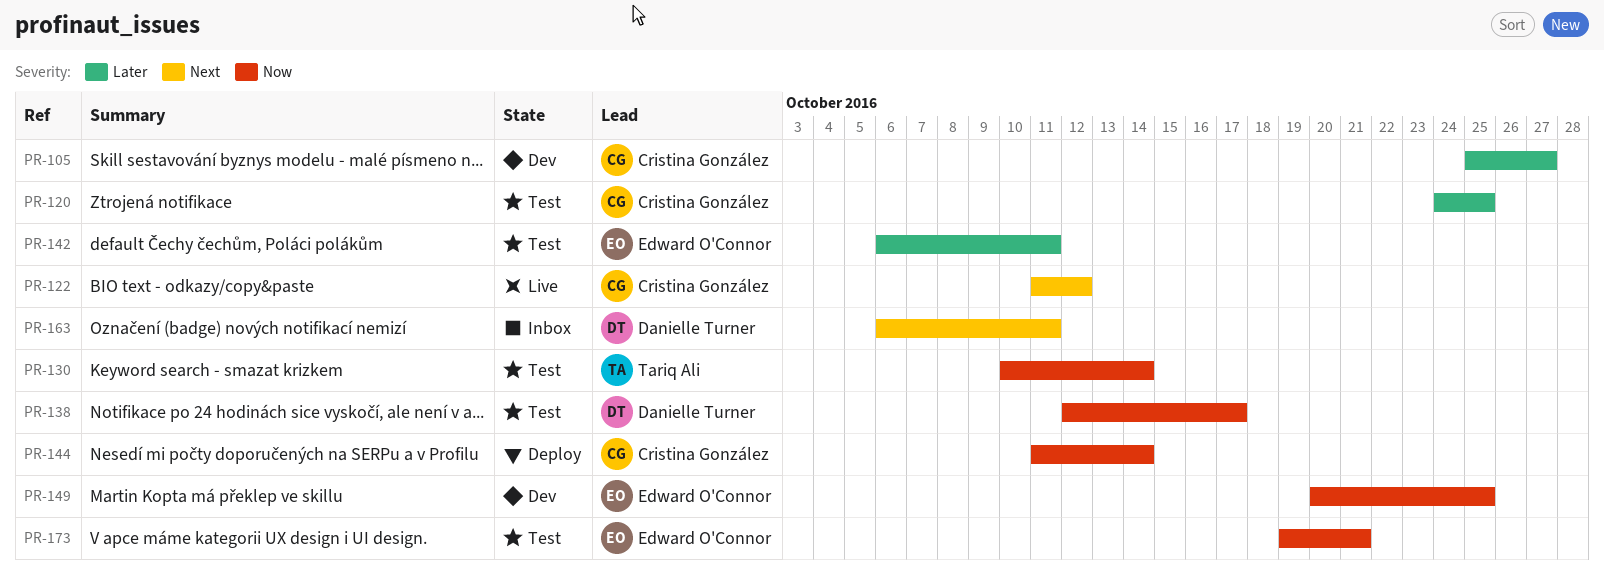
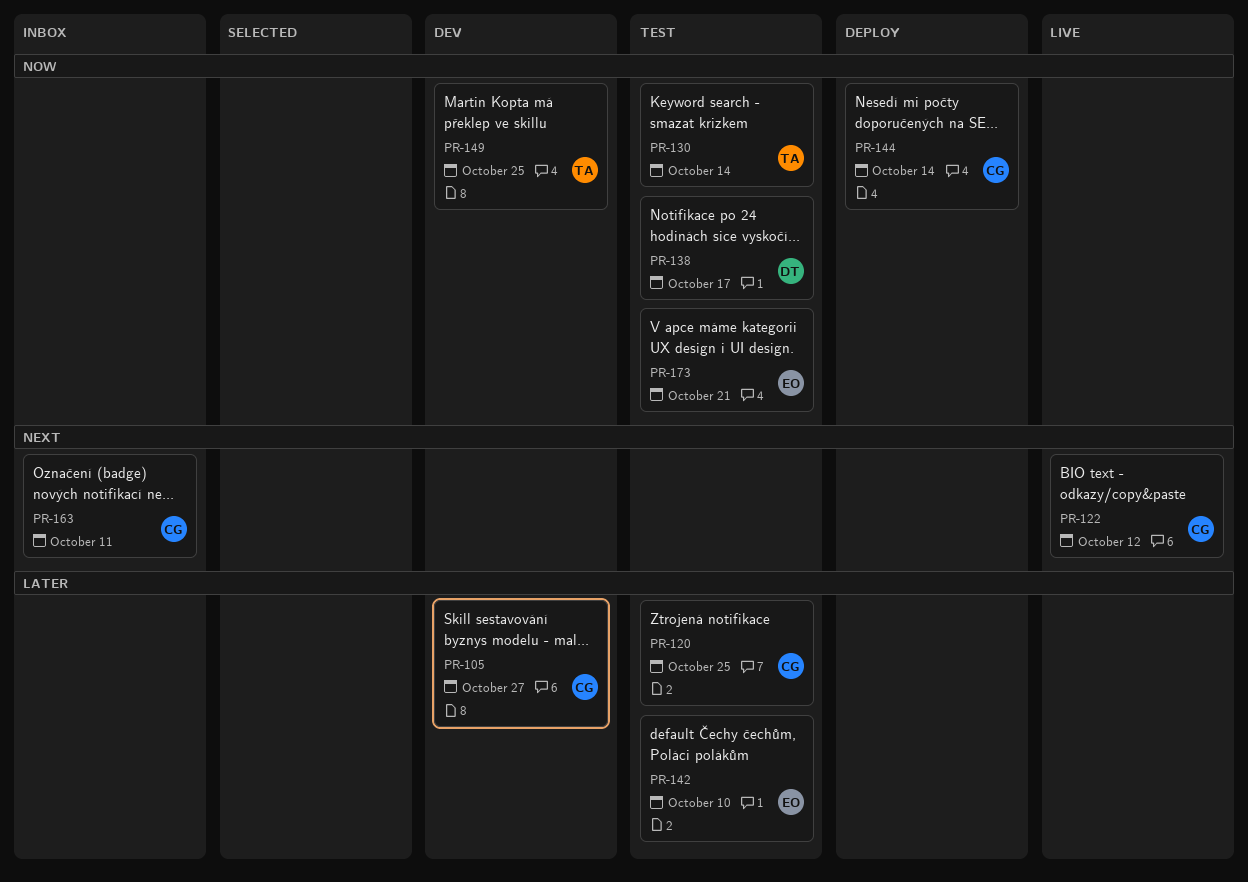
PR-142, due: Oct 11 -> Oct 10
PR-149, owner: Edward O'Connor -> Tariq Ali
PR-163, owner: Danielle Turner -> Cristina González

